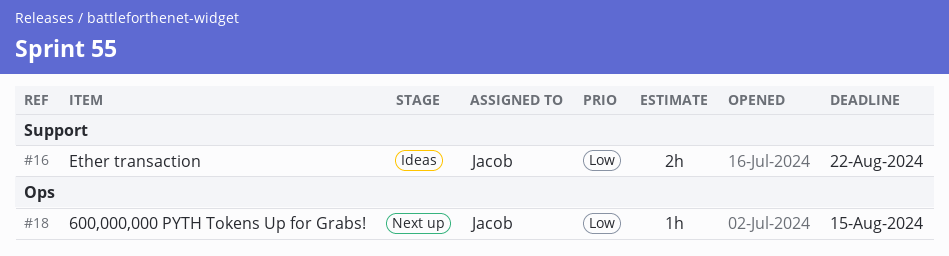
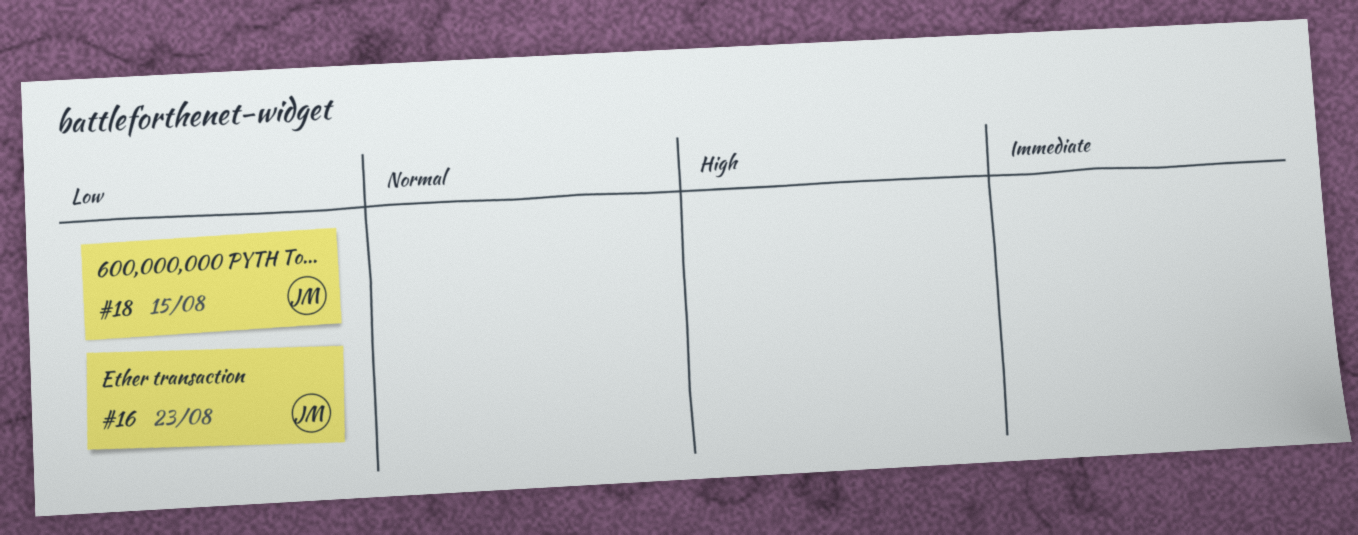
#16, due: Aug 22 -> Aug 23

